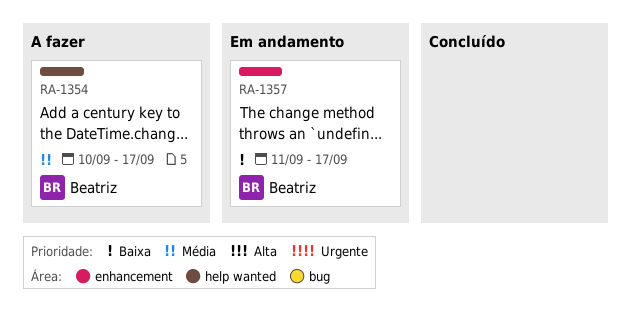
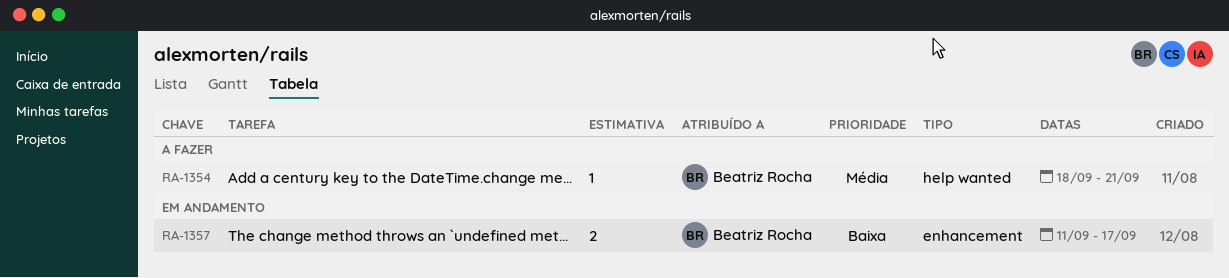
RA-1354, start: Sep 10 -> Sep 18
RA-1354, due: Sep 17 -> Sep 21

